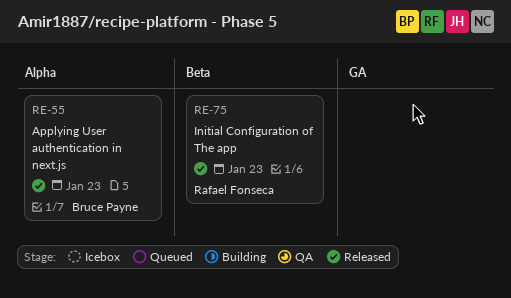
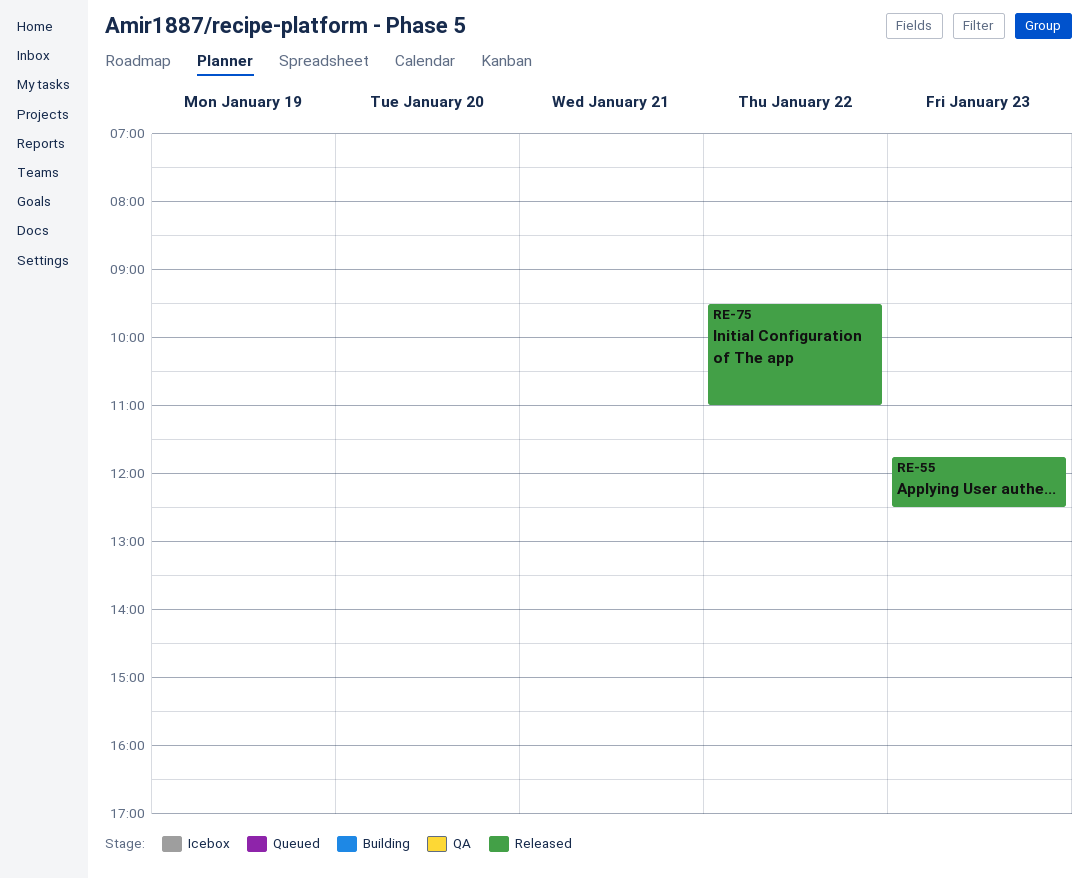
RE-75, day: Jan 23 -> Jan 22

